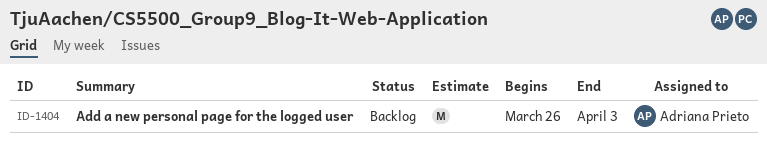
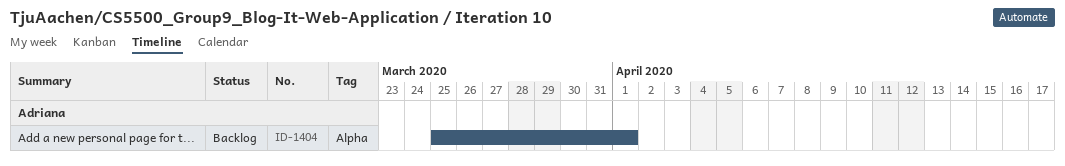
ID-1404, start: Mar 26 -> Mar 25
ID-1404, due: Apr 3 -> Apr 1

